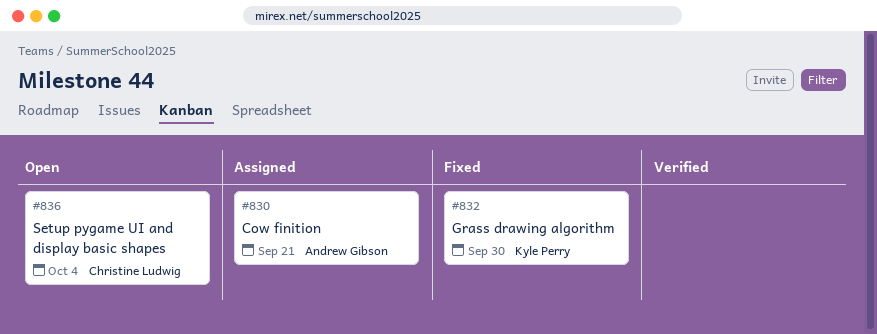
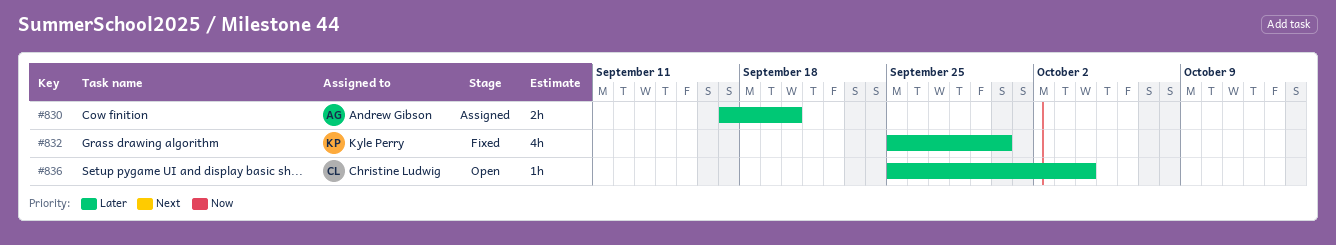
#830, due: Sep 21 -> Sep 20

